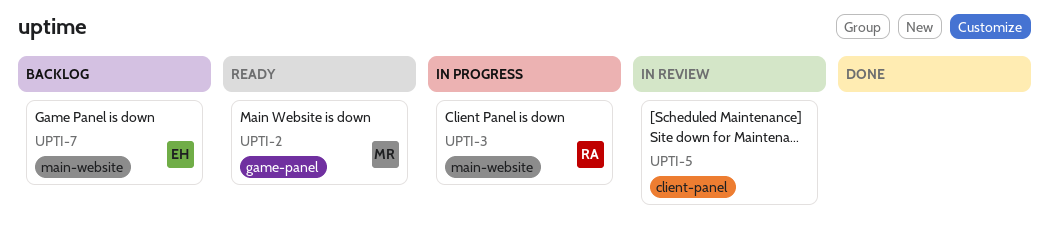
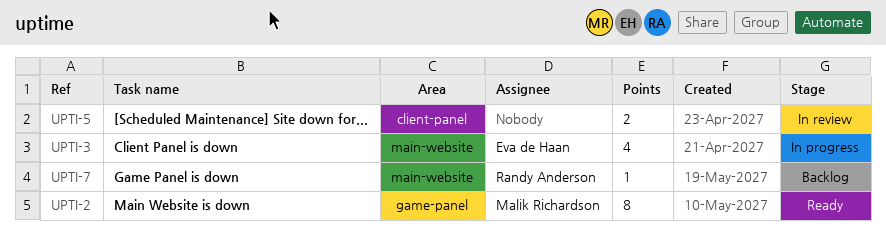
UPTI-3, owner: Randy Anderson -> Eva de Haan
UPTI-7, owner: Eva de Haan -> Randy Anderson

